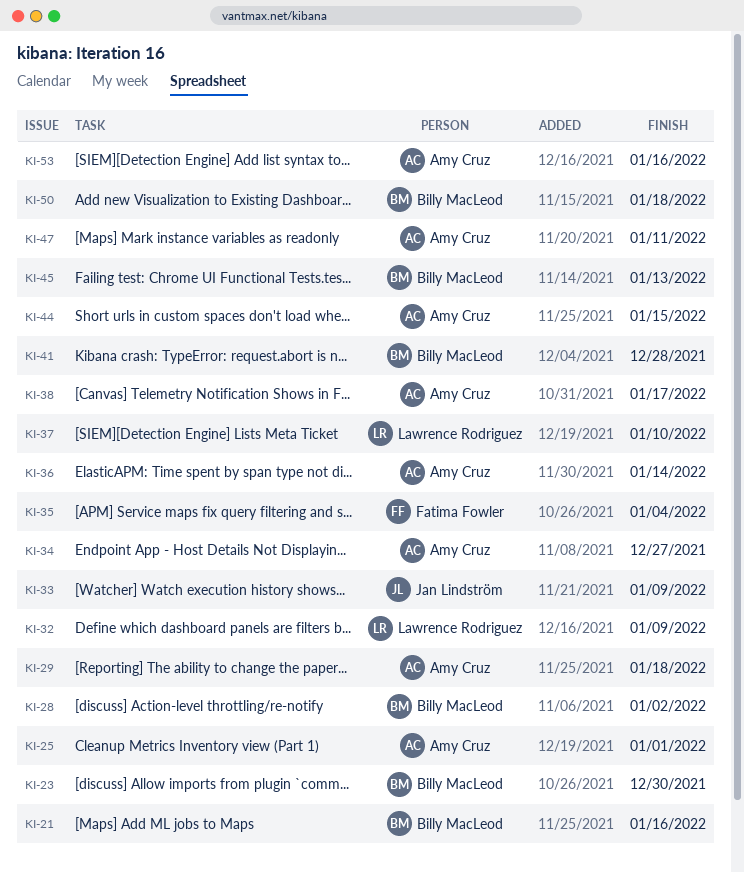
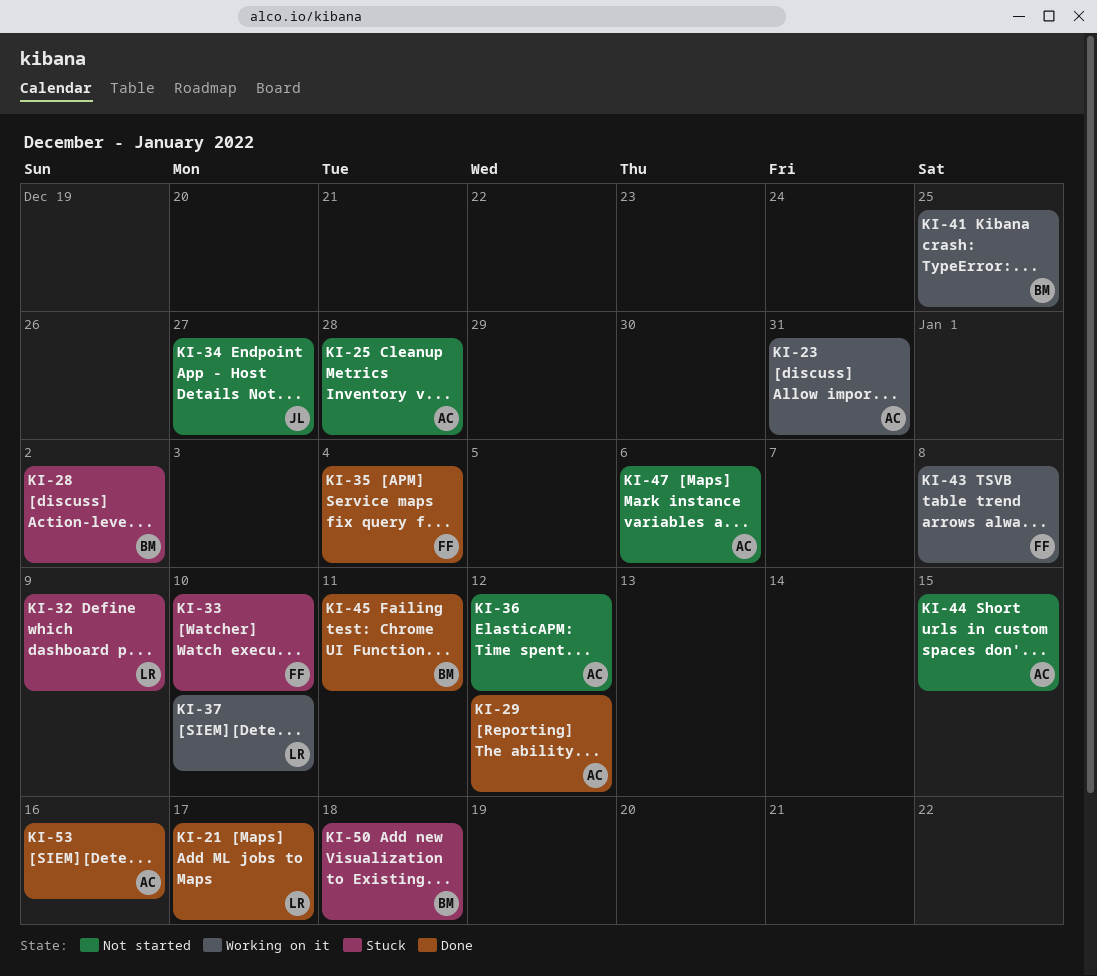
KI-21, owner: Billy MacLeod -> Lawrence Rodriguez
KI-21, due: Jan 16 -> Jan 17
KI-23, owner: Billy MacLeod -> Amy Cruz
KI-23, due: Dec 30 -> Dec 31
KI-25, due: Jan 1 -> Dec 28
KI-29, due: Jan 18 -> Jan 12
KI-33, owner: Jan Lindström -> Fatima Fowler
KI-33, due: Jan 9 -> Jan 10
KI-34, owner: Amy Cruz -> Jan Lindström
KI-36, due: Jan 14 -> Jan 12
KI-38: present -> none
KI-41, due: Dec 28 -> Dec 25
KI-43: none -> present
KI-45, due: Jan 13 -> Jan 11
KI-47, due: Jan 11 -> Jan 6

